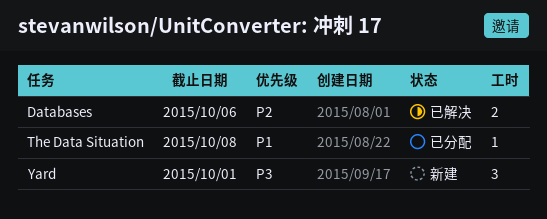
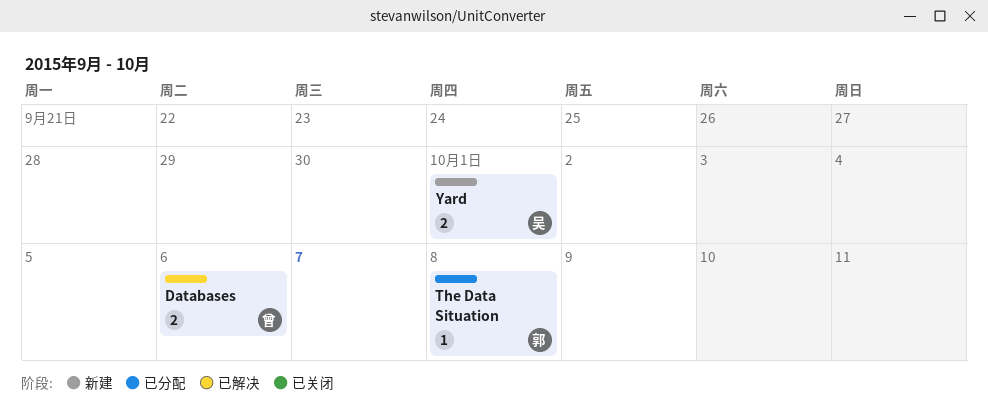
Yard, estimate: 3 -> 2

